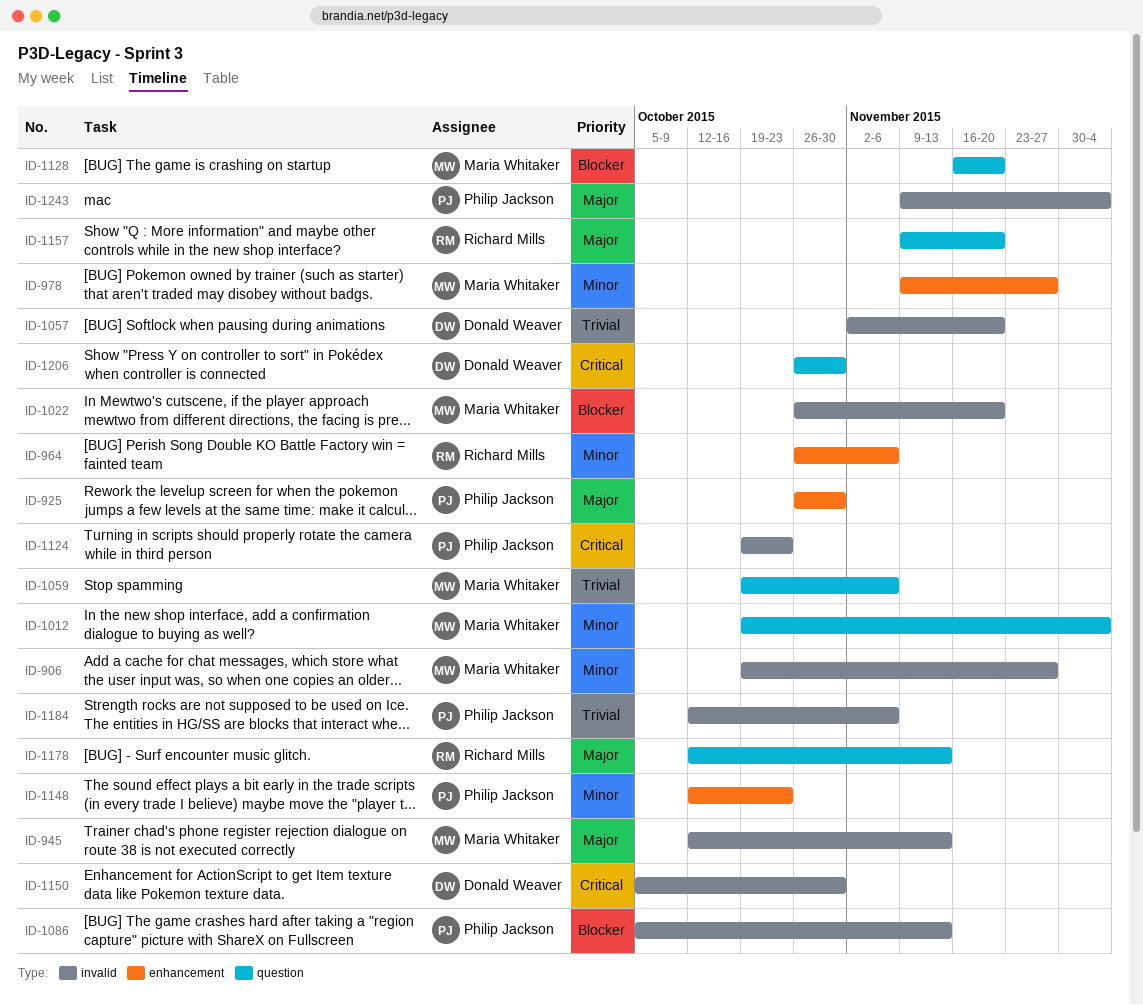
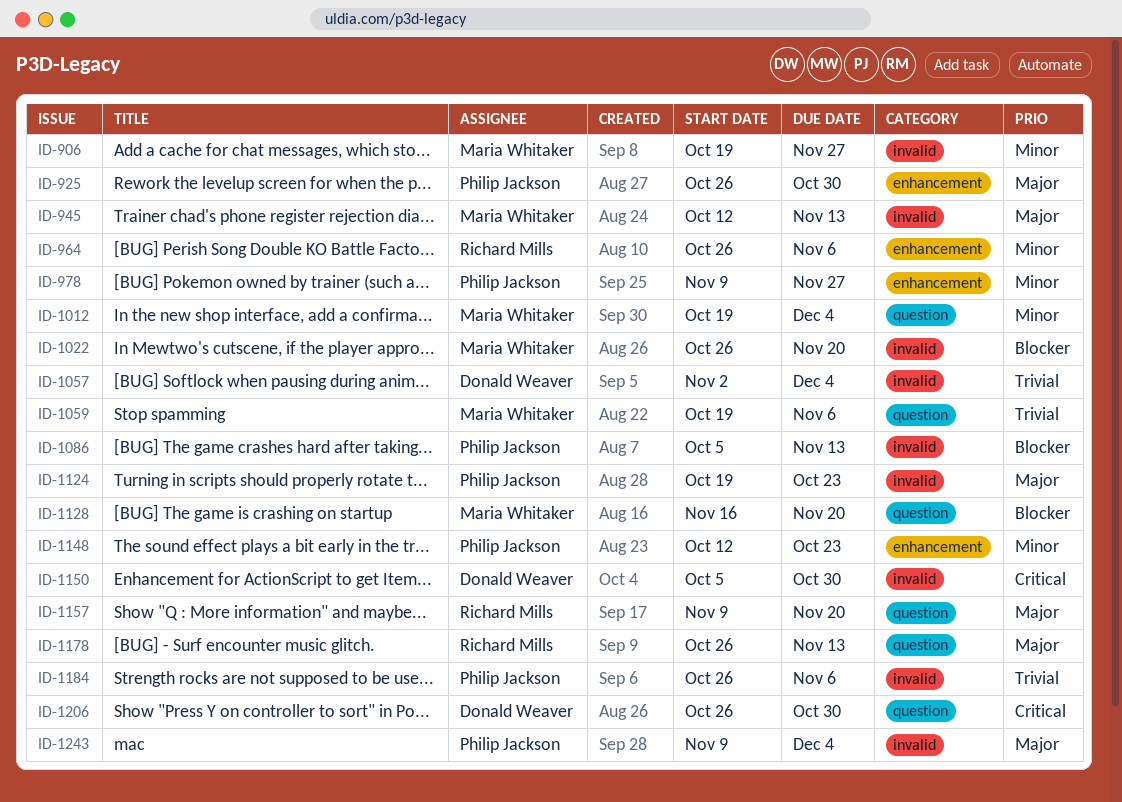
ID-978, owner: Maria Whitaker -> Philip Jackson
ID-1057, due: Nov 20 -> Dec 4
ID-1124, priority: Critical -> Major
ID-1178, start: Oct 12 -> Oct 26
ID-1184, start: Oct 12 -> Oct 26

